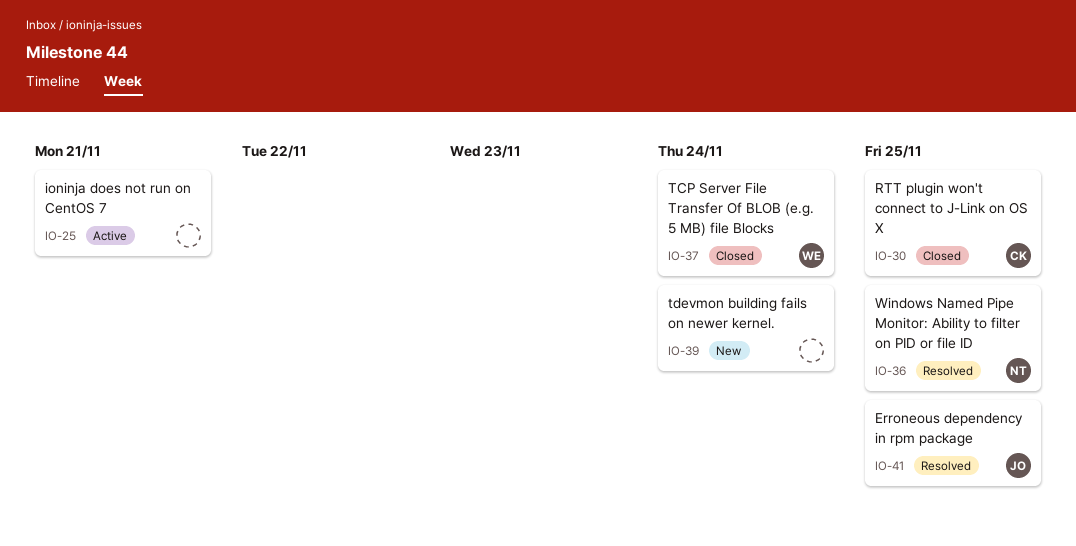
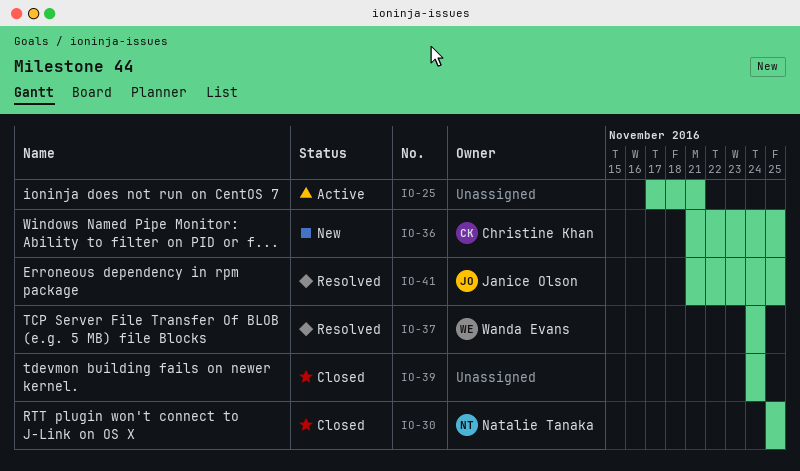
IO-30, owner: Christine Khan -> Natalie Tanaka
IO-36, status: Resolved -> New
IO-36, owner: Natalie Tanaka -> Christine Khan
IO-37, status: Closed -> Resolved
IO-39, status: New -> Closed

